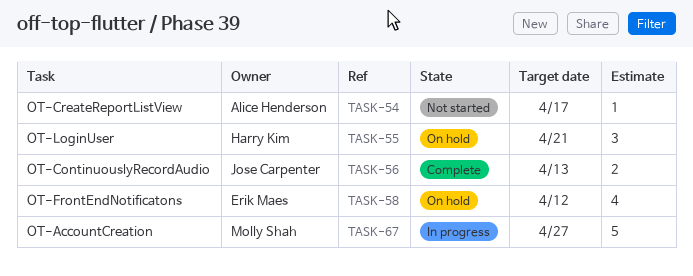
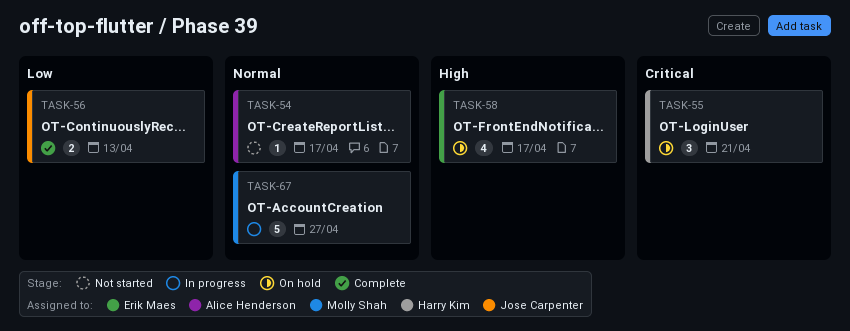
TASK-58, due: Apr 12 -> Apr 17

